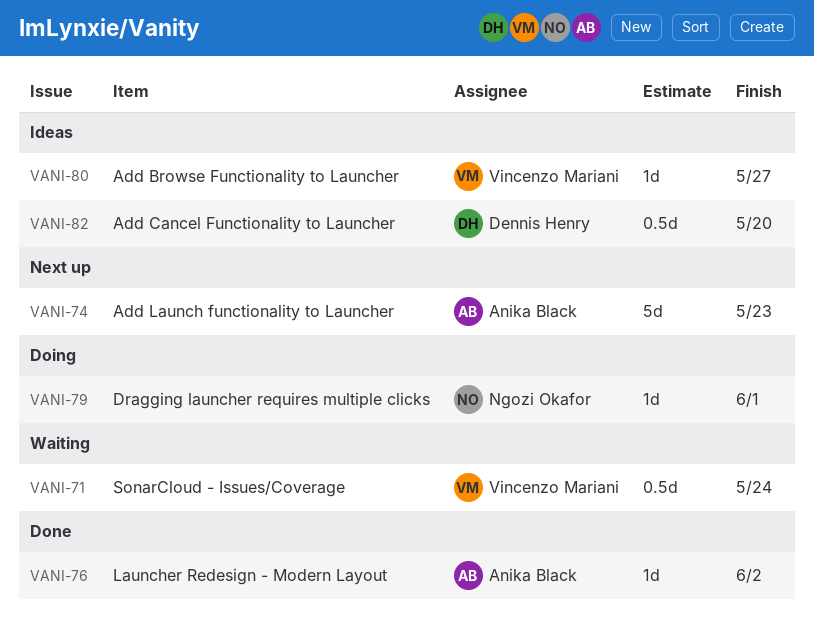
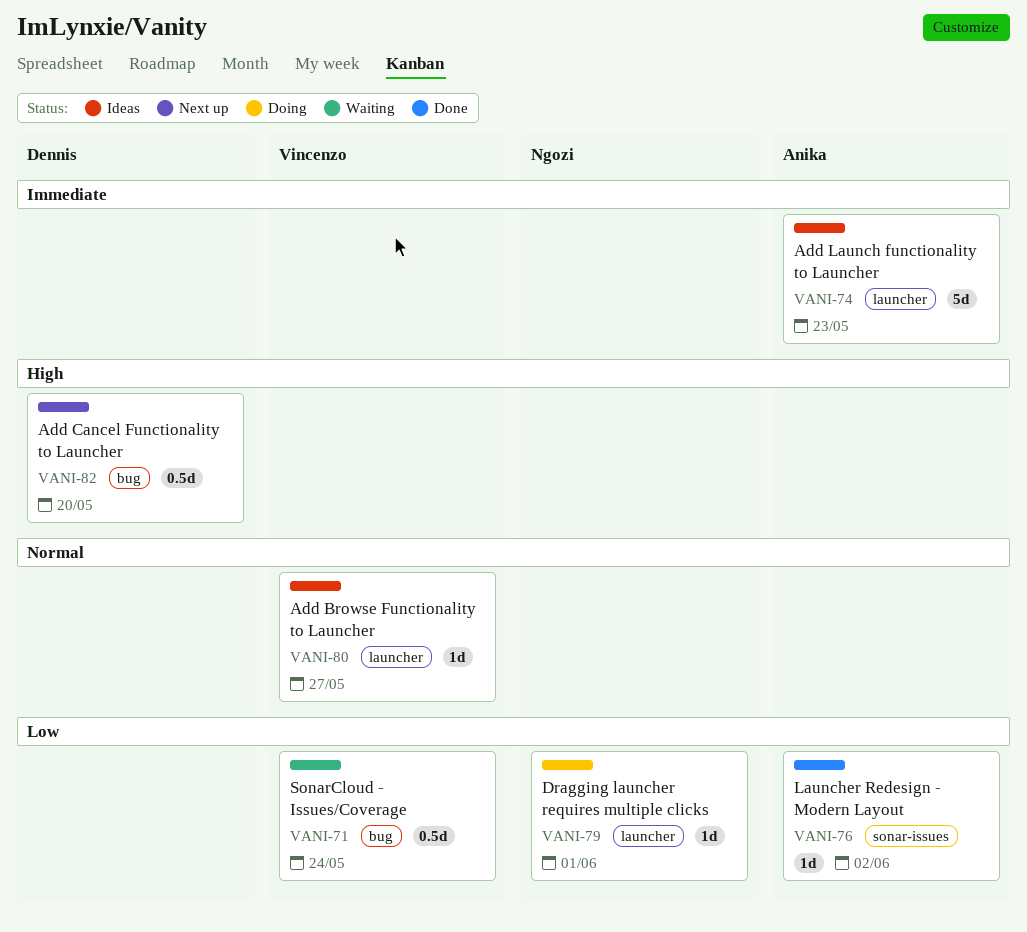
VANI-74, status: Next up -> Ideas
VANI-82, status: Ideas -> Next up

